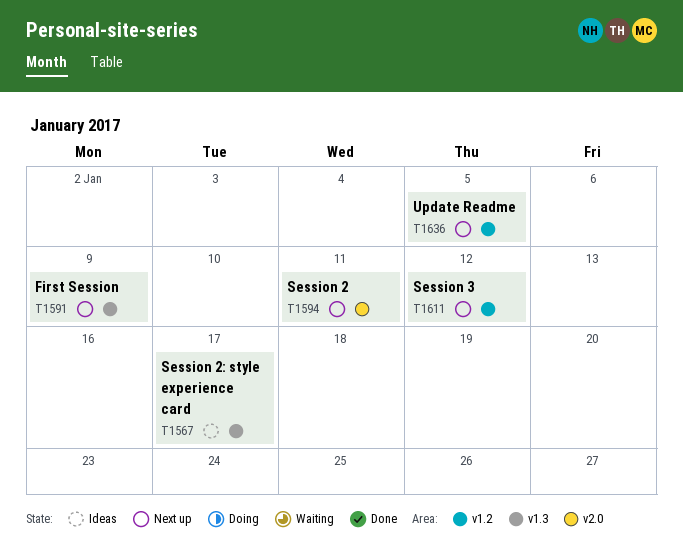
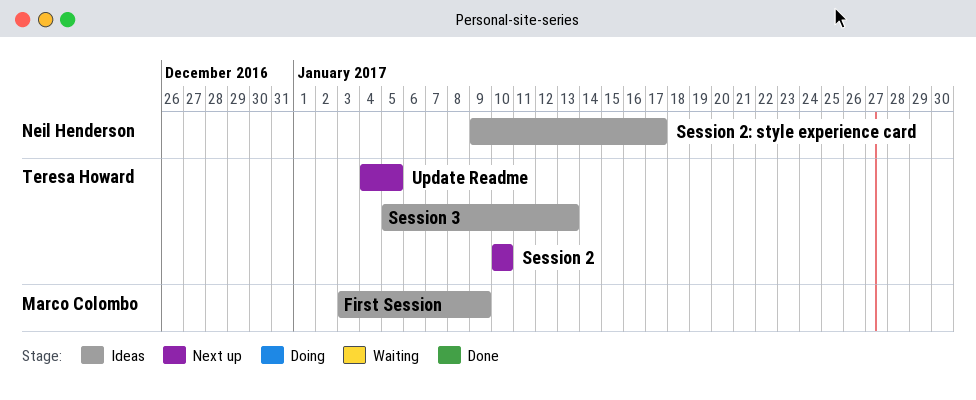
First Session, status: Next up -> Ideas
Session 2, due: Jan 11 -> Jan 10
Session 3, status: Next up -> Ideas
Session 3, due: Jan 12 -> Jan 13

